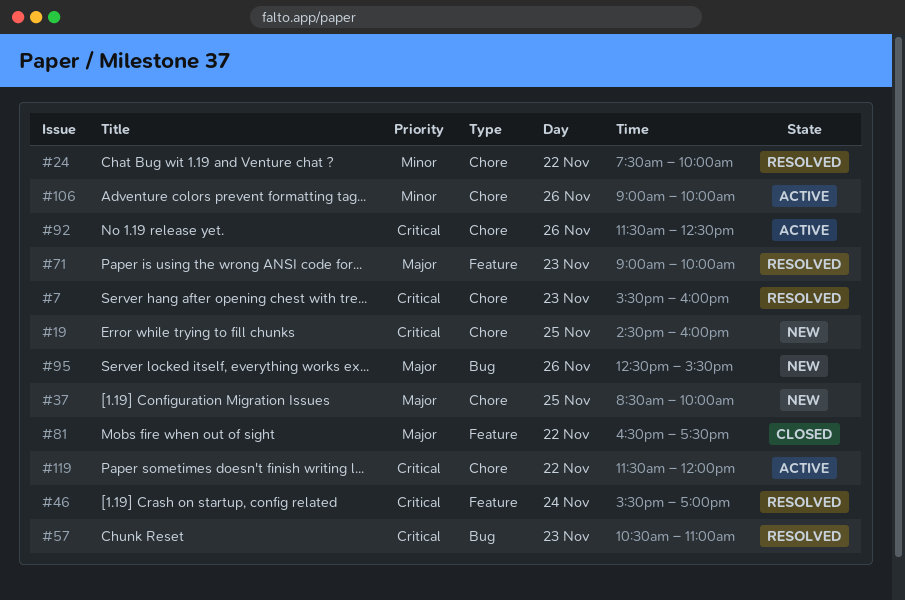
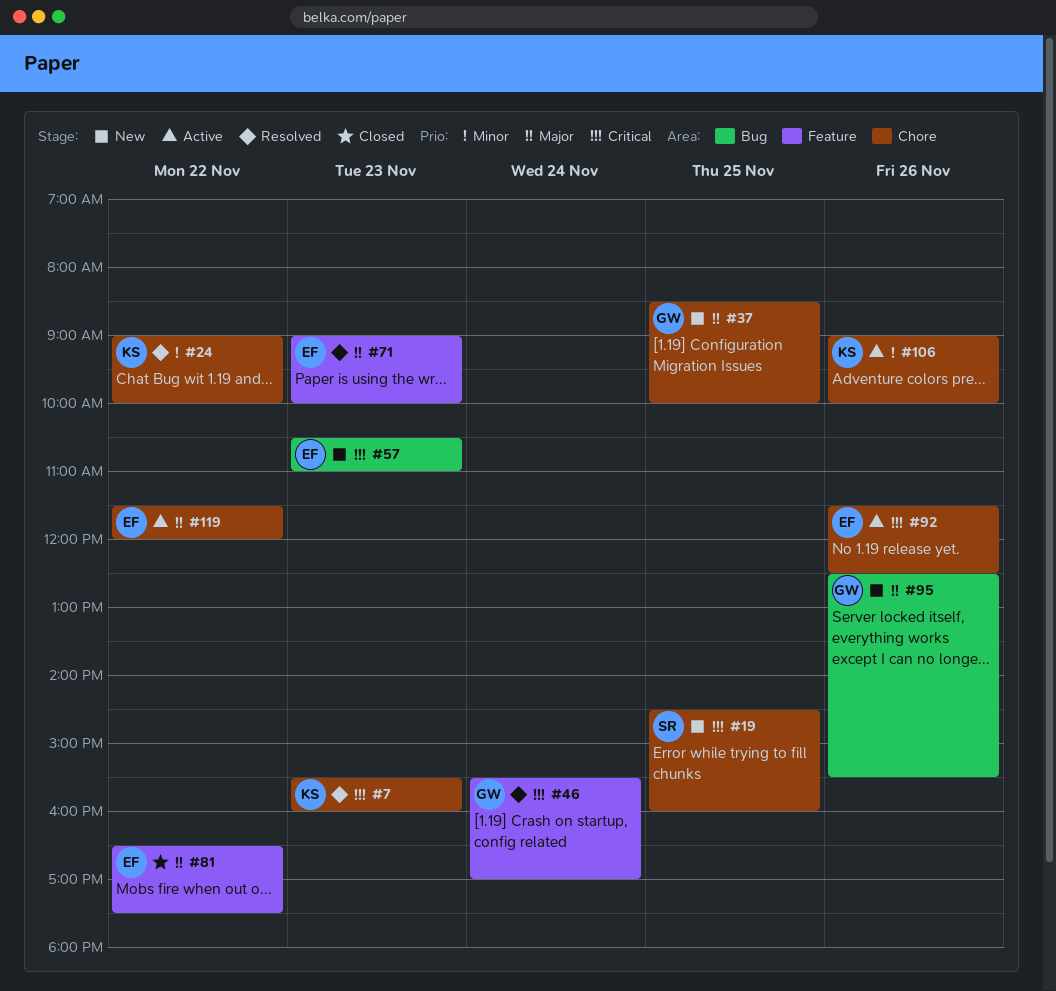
#24, begins: 07:30 -> 09:00
#57, status: Resolved -> New
#119, priority: Critical -> Major

